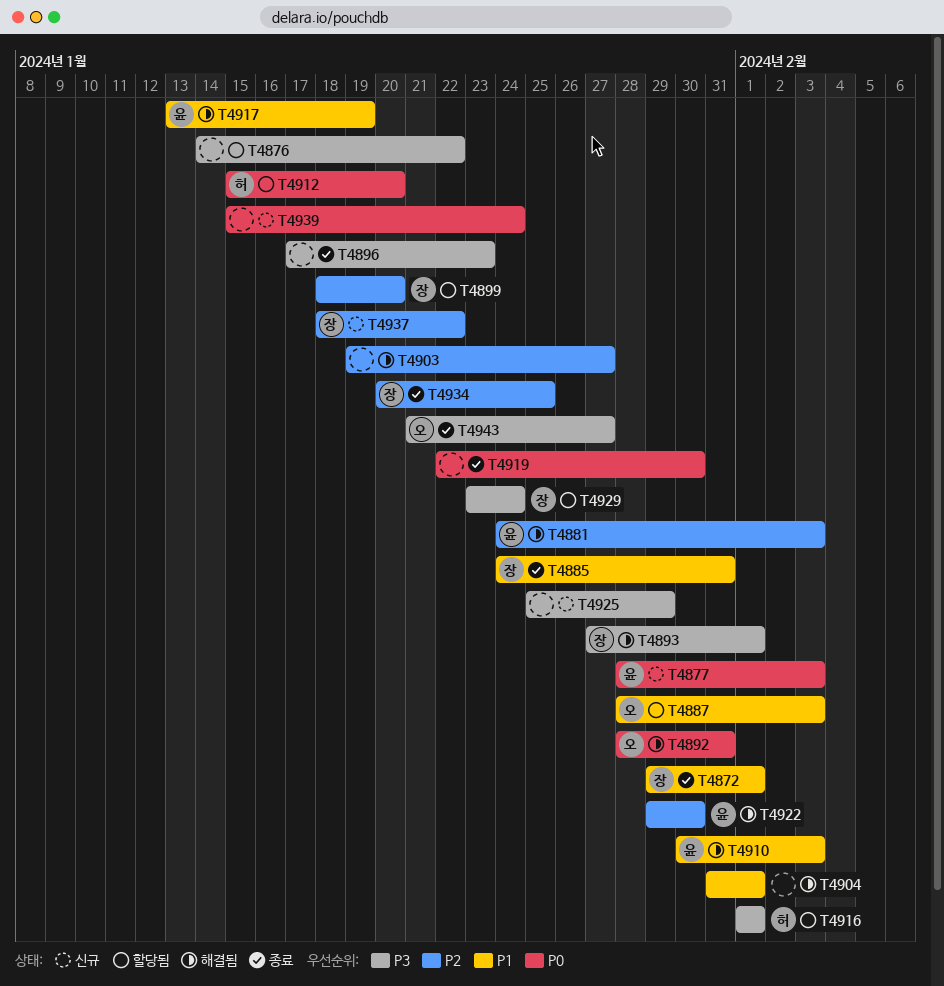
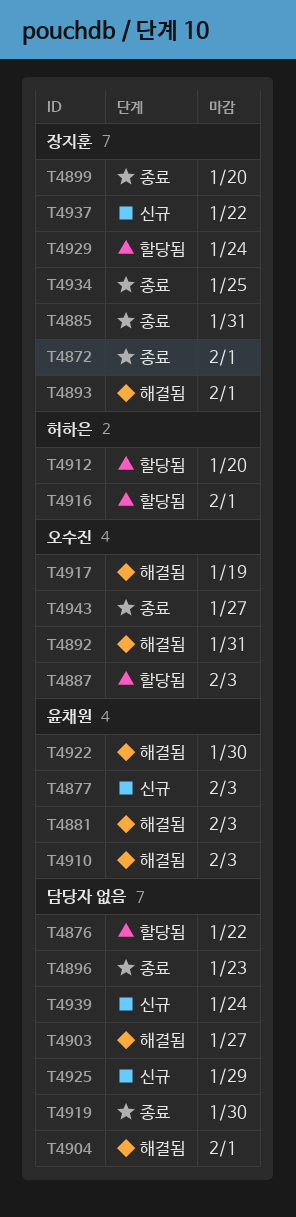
T4899, status: 할당됨 -> 종료
T4917, owner: 윤채원 -> 오수진

